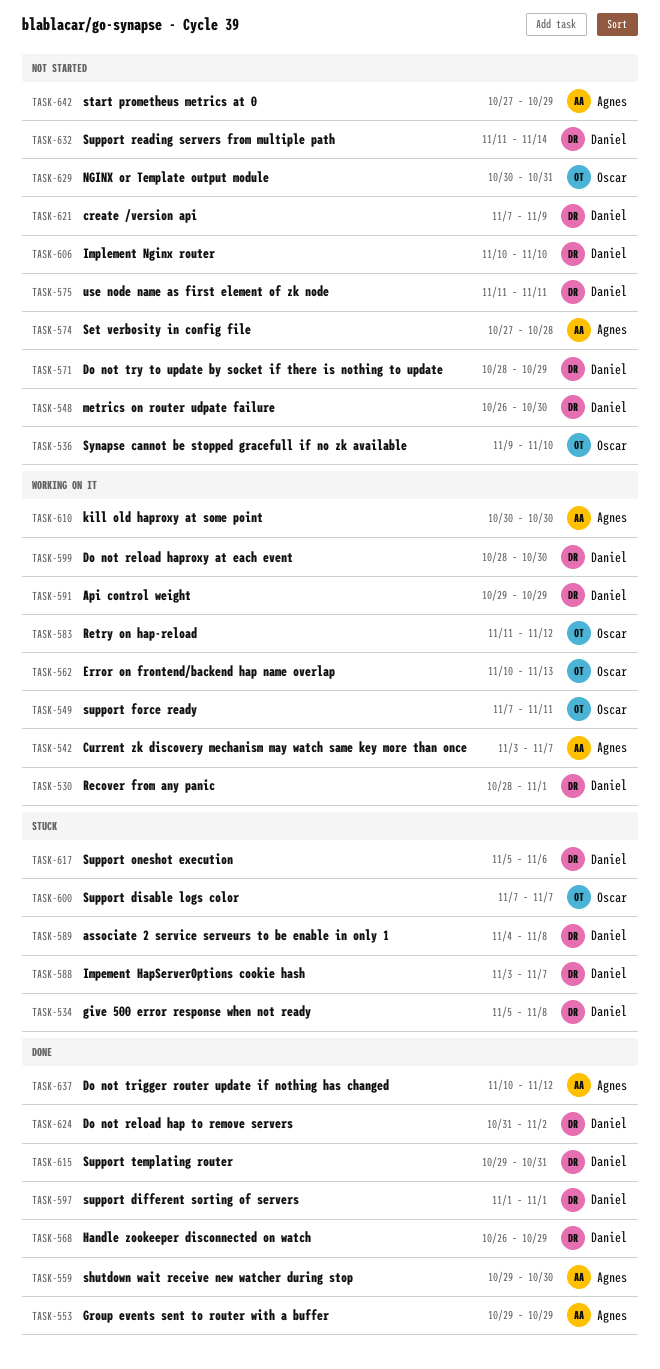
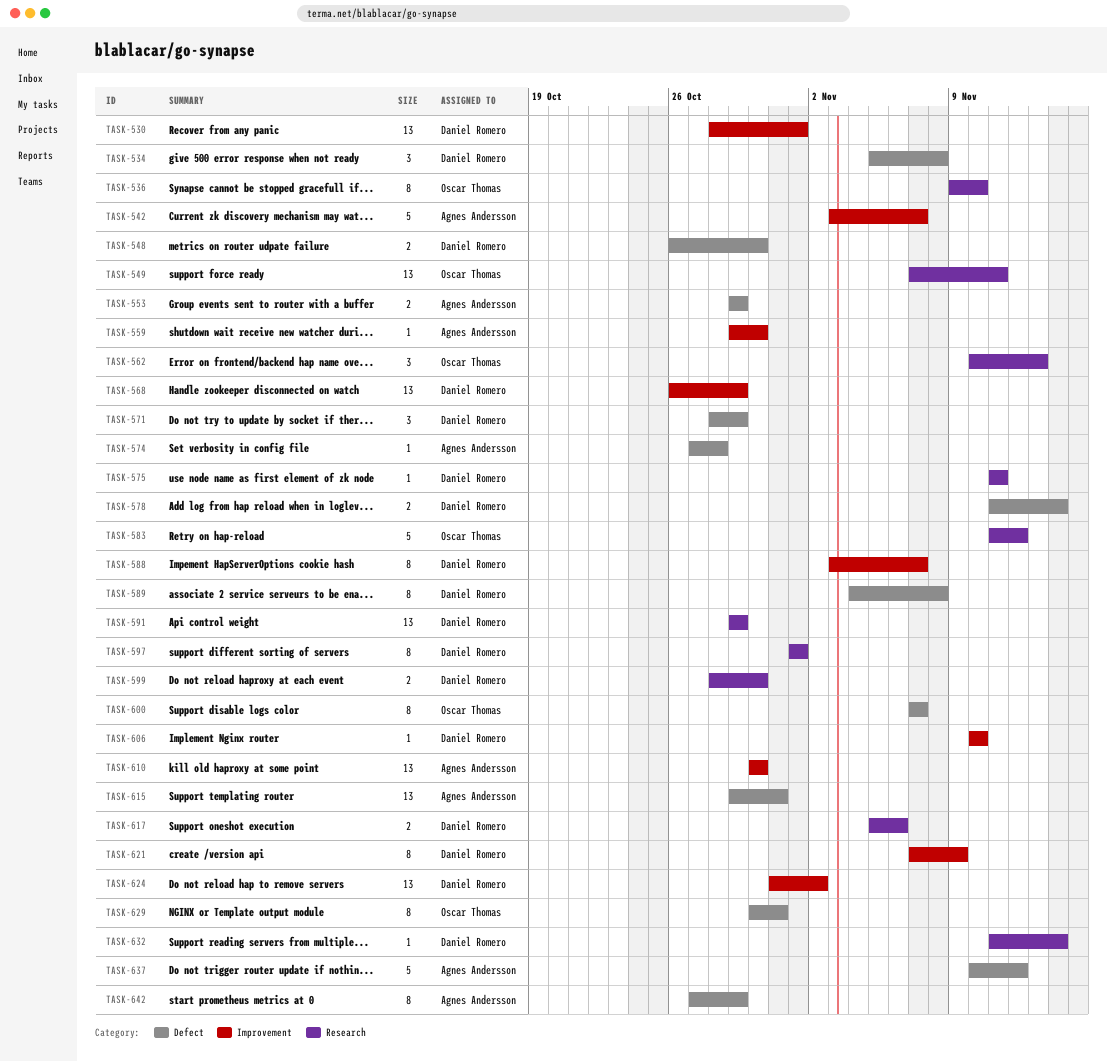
TASK-578: none -> present
TASK-615, owner: Daniel Romero -> Agnes Andersson

